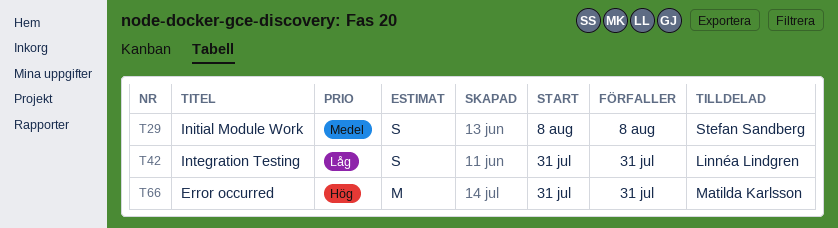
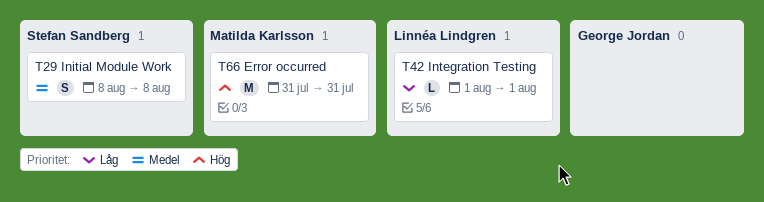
T42, estimate: S -> L
T42, start: Jul 31 -> Aug 1
T42, due: Jul 31 -> Aug 1

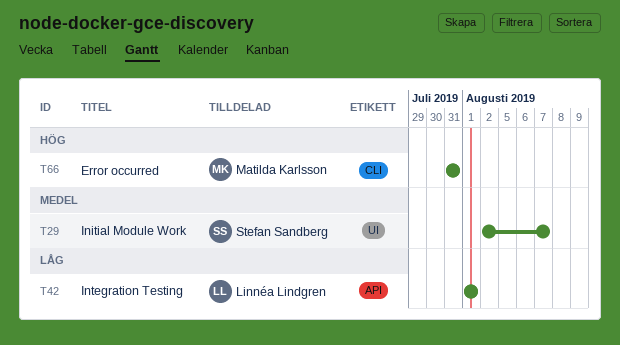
T29, start: Aug 8 -> Aug 2
T29, due: Aug 8 -> Aug 7

